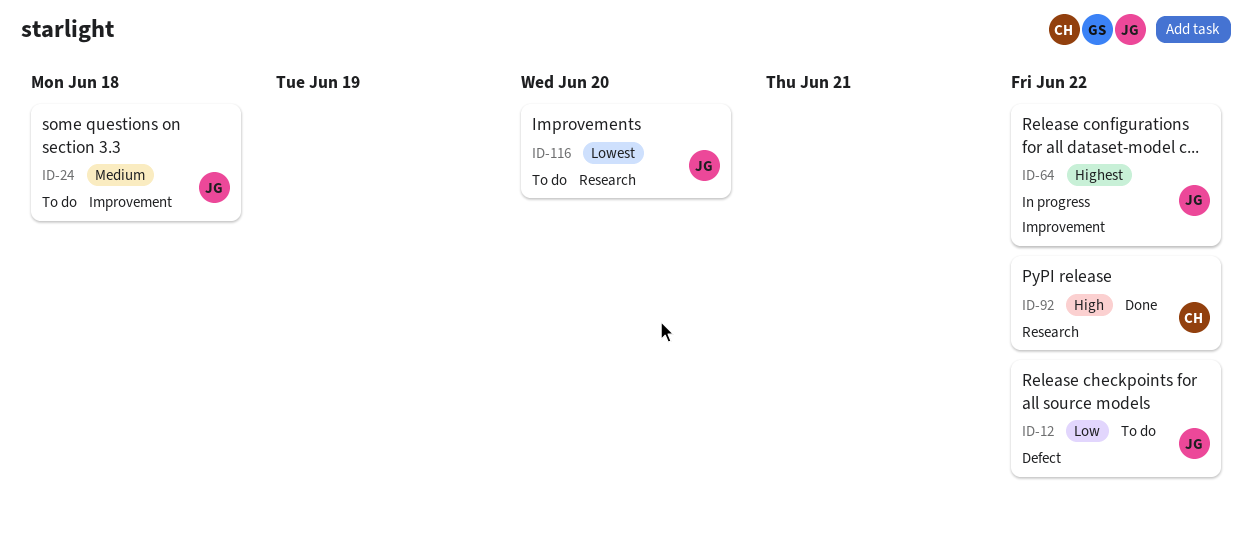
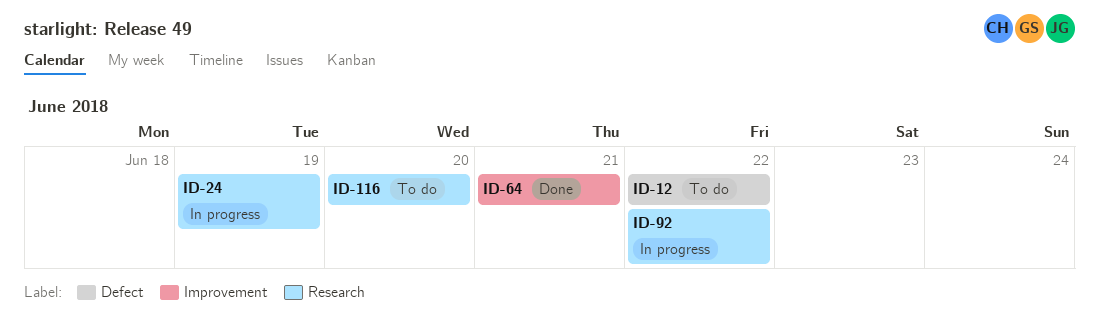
ID-24, status: To do -> In progress
ID-24, label: Improvement -> Research
ID-24, due: Jun 18 -> Jun 19
ID-64, status: In progress -> Done
ID-64, due: Jun 22 -> Jun 21
ID-92, status: Done -> In progress

